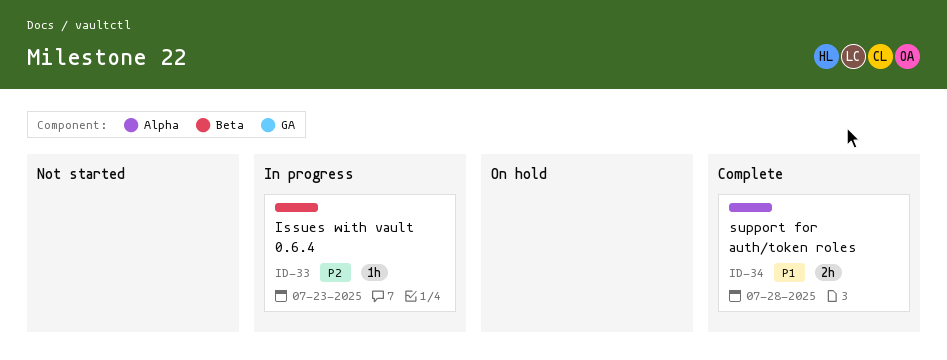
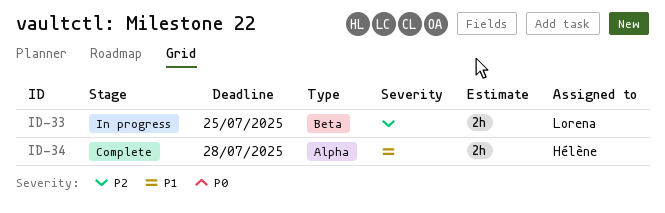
ID-33, estimate: 1h -> 2h
ID-33, due: Jul 23 -> Jul 25

